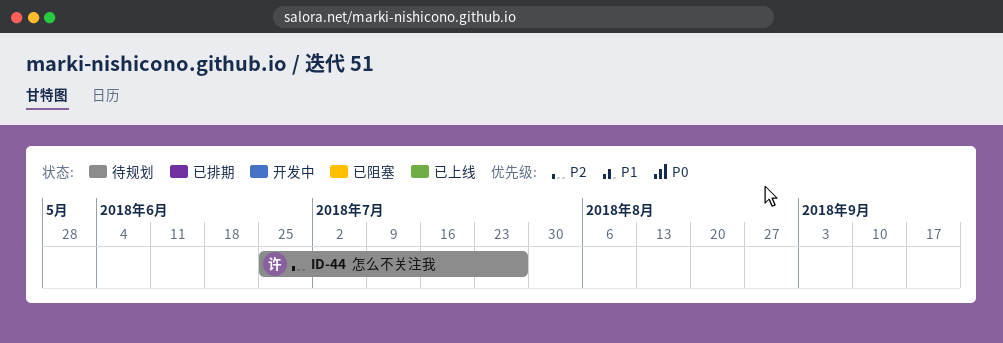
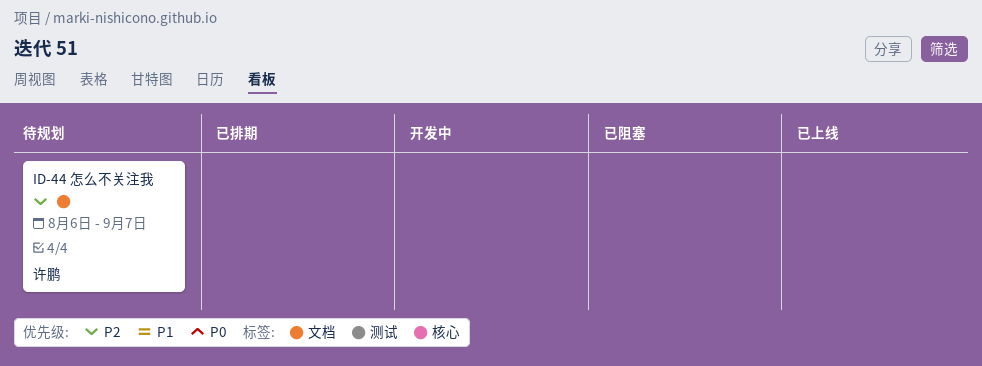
ID-44, start: Jun 25 -> Aug 6
ID-44, due: Jul 27 -> Sep 7

